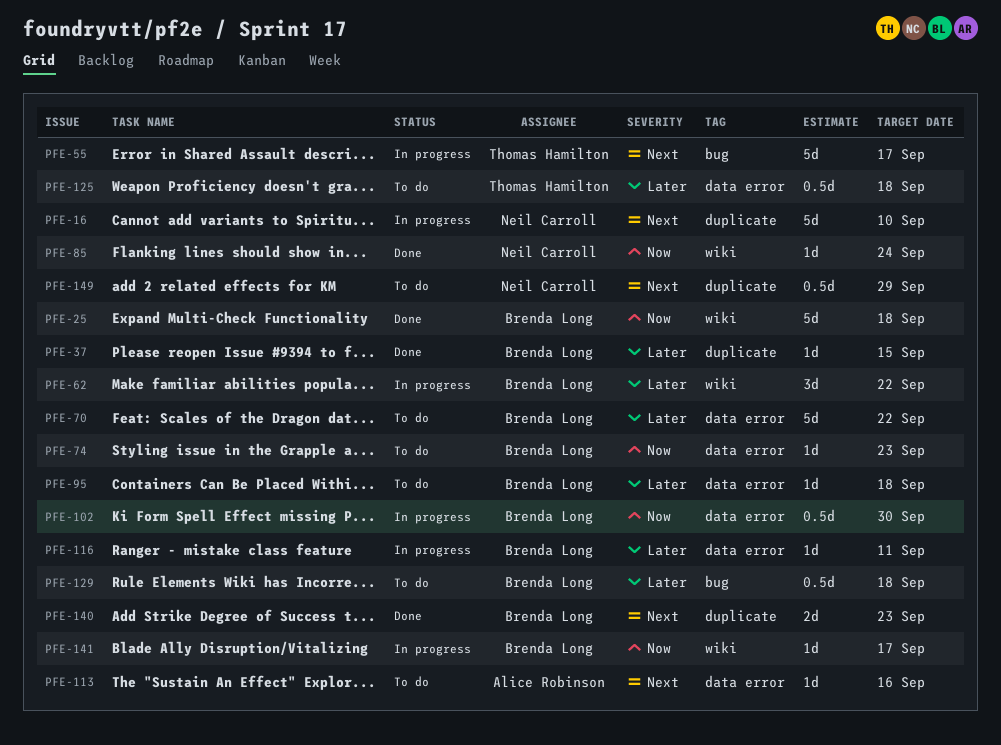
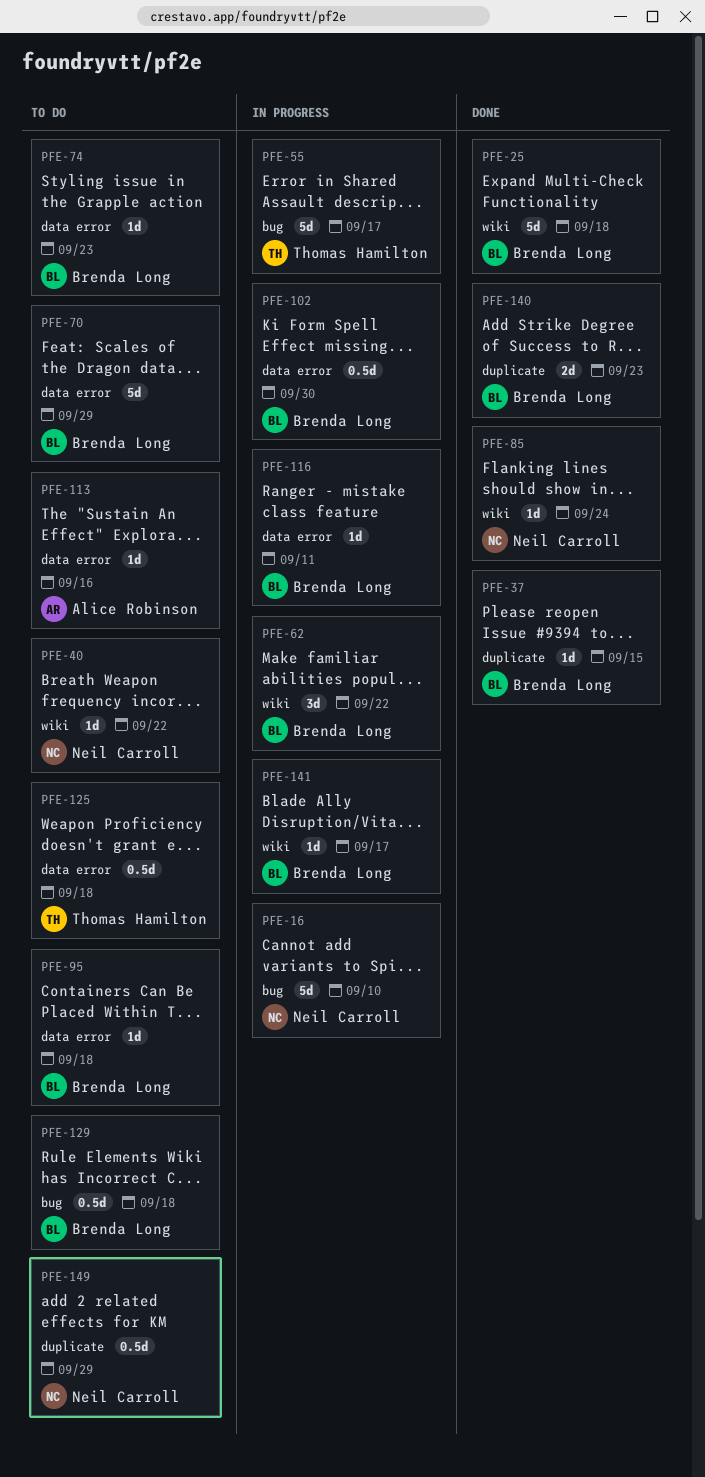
PFE-16, label: duplicate -> bug
PFE-40: none -> present
PFE-70, due: Sep 22 -> Sep 29

